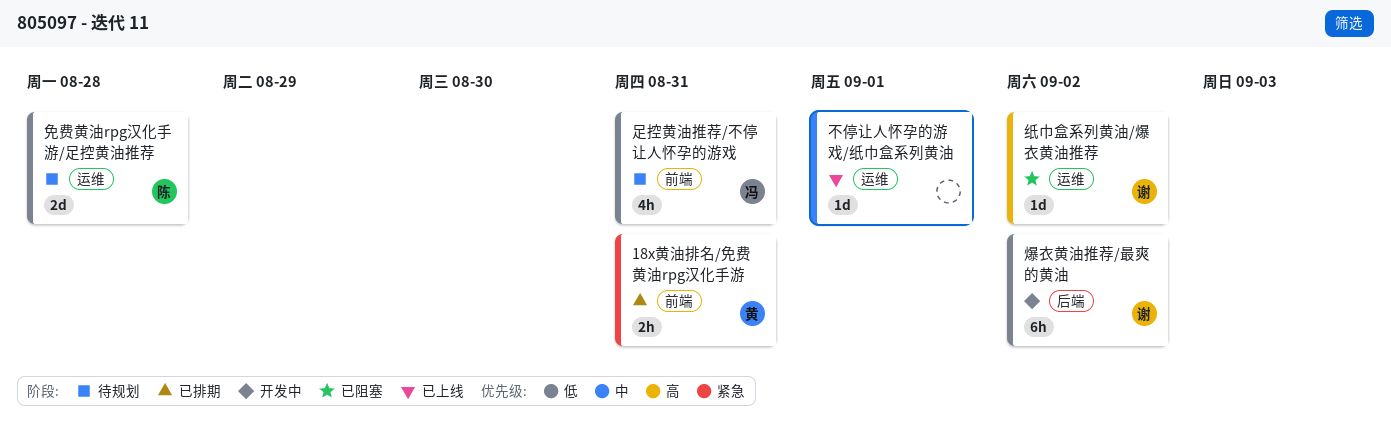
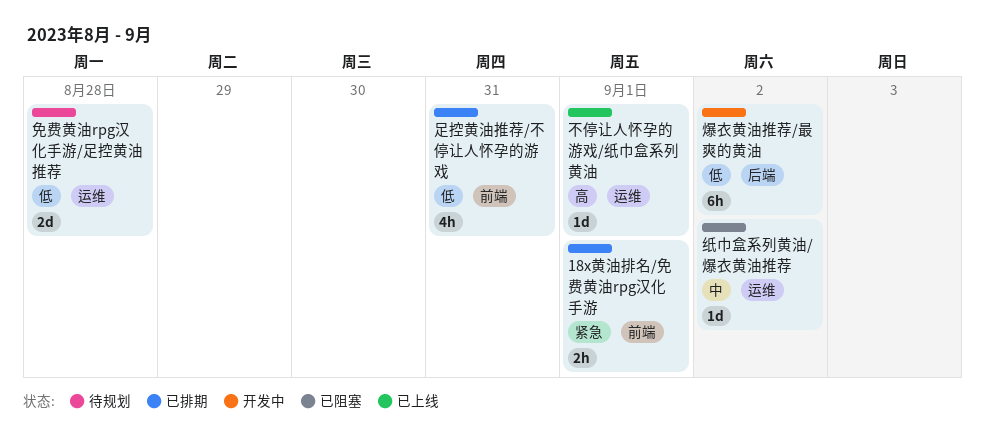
18x黄油排名/免费黄油rpg汉化手游, due: Aug 31 -> Sep 1
不停让人怀孕的游戏/纸巾盒系列黄油, priority: 中 -> 高
纸巾盒系列黄油/爆衣黄油推荐, priority: 高 -> 中
足控黄油推荐/不停让人怀孕的游戏, status: 待规划 -> 已排期

